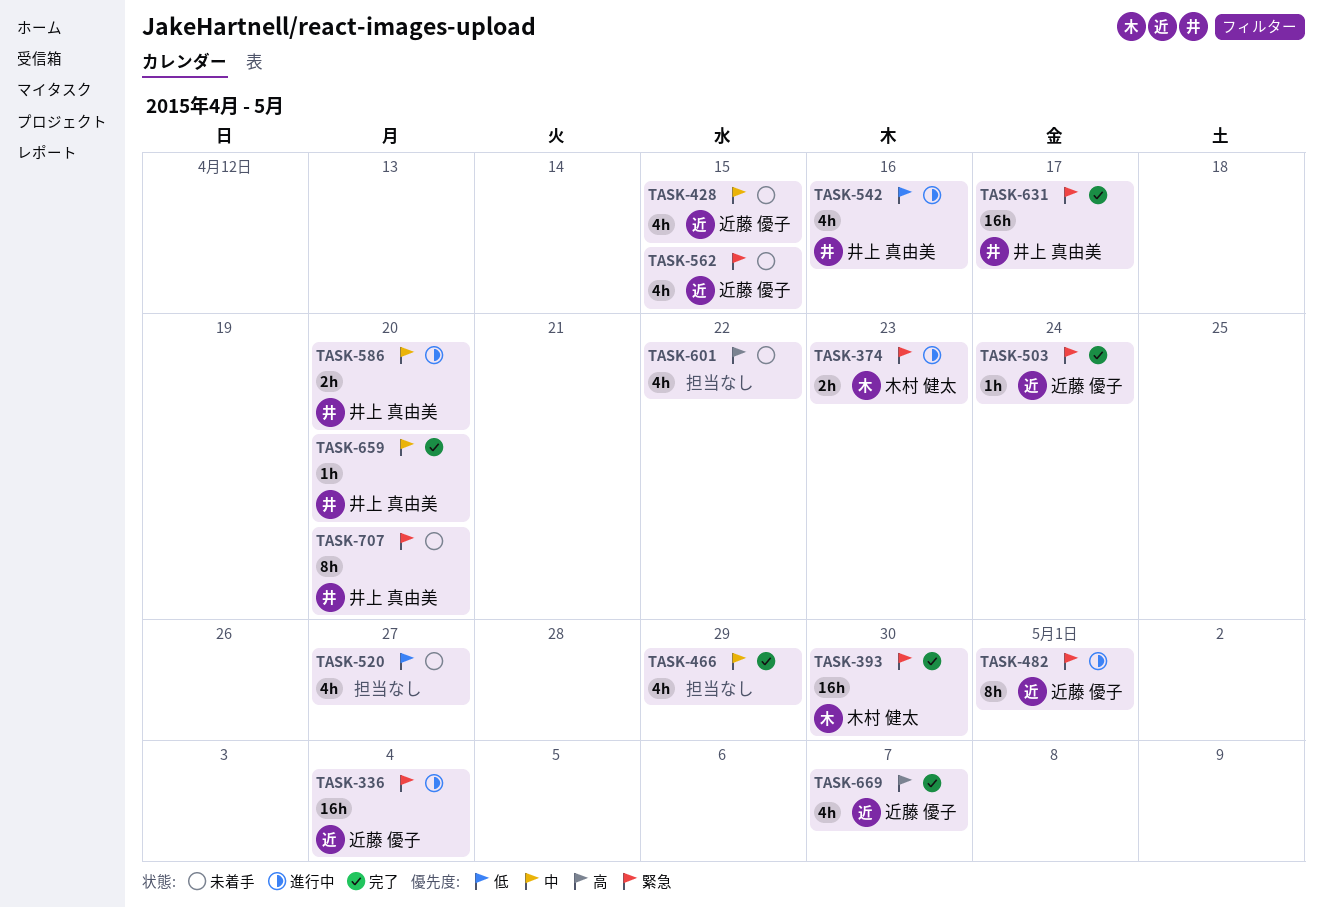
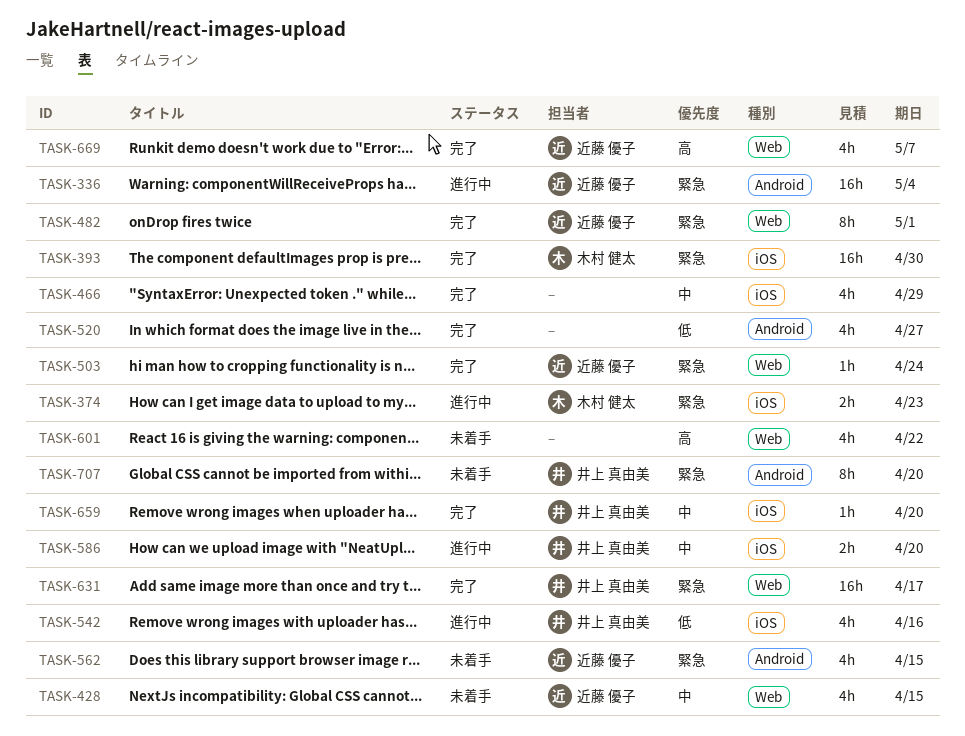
TASK-482, status: 進行中 -> 完了
TASK-520, status: 未着手 -> 完了

